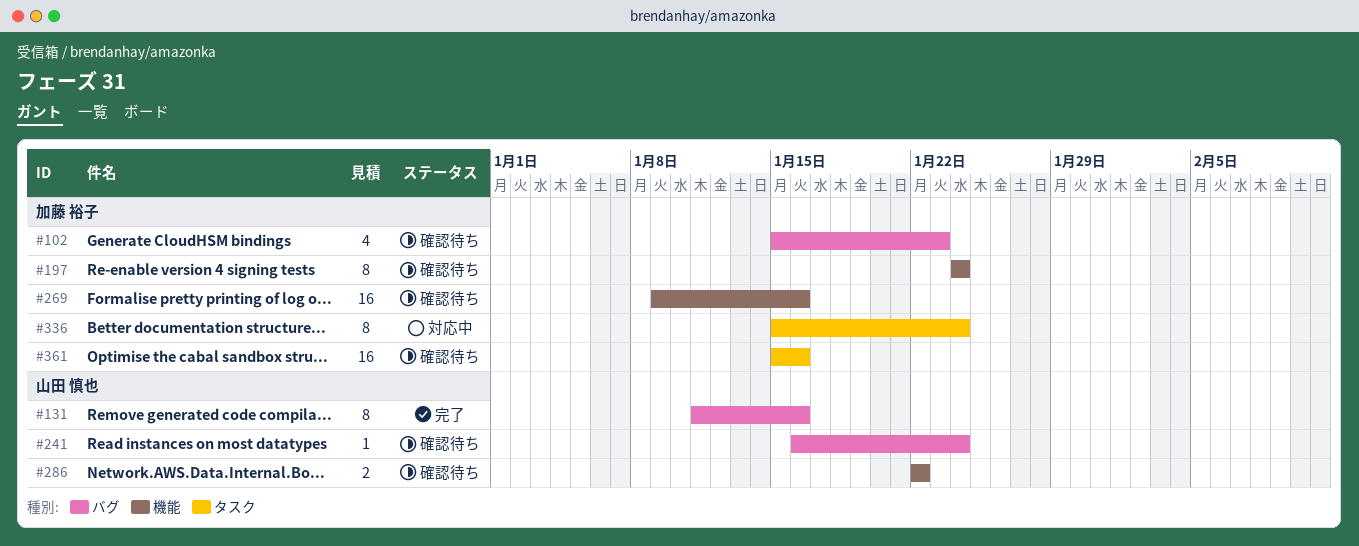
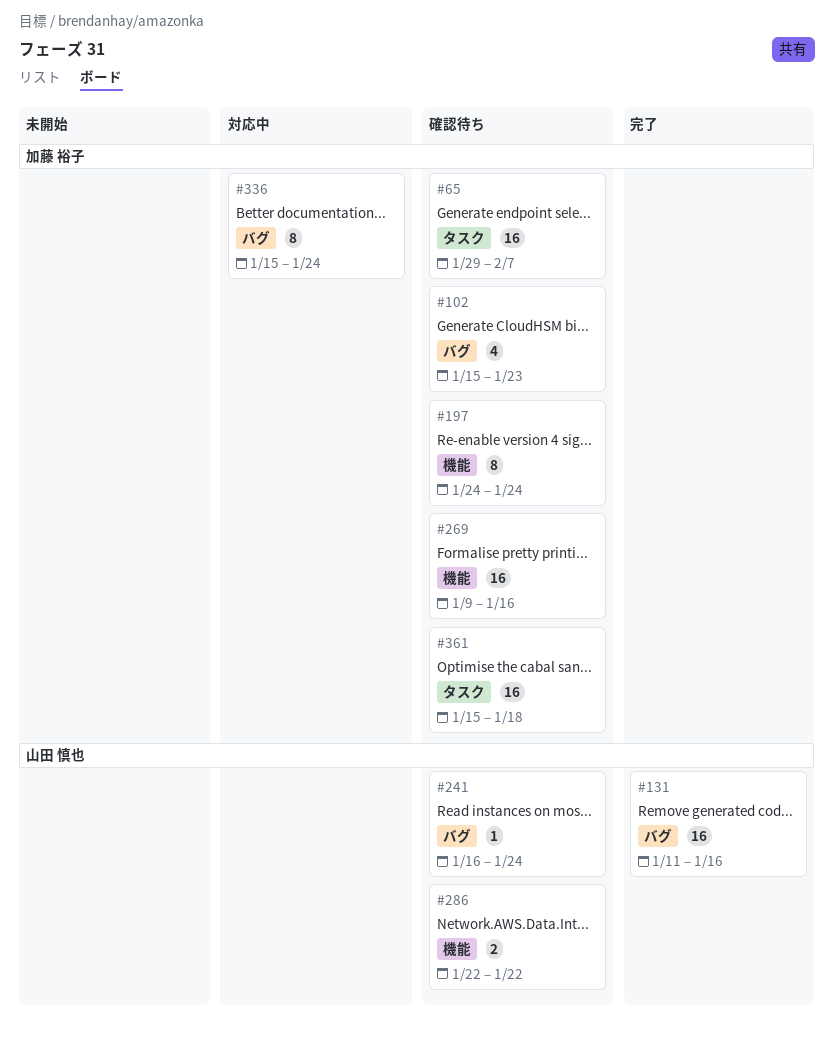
#65: none -> present
#131, estimate: 8 -> 16
#336, label: タスク -> バグ
#361, due: Jan 16 -> Jan 18

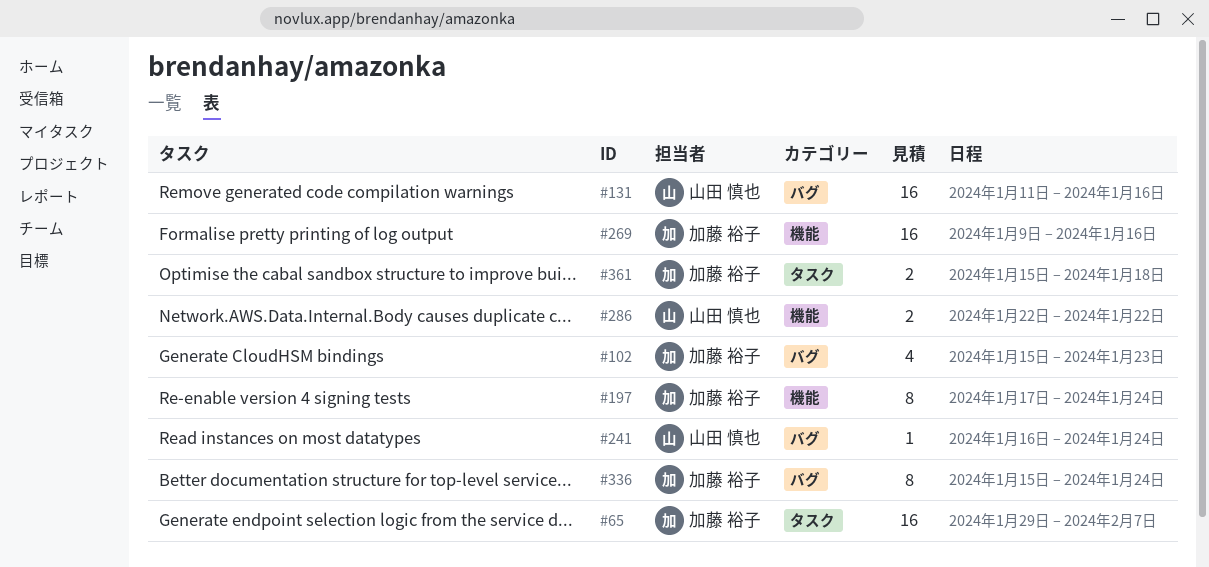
#197, start: Jan 24 -> Jan 17
#361, estimate: 16 -> 2

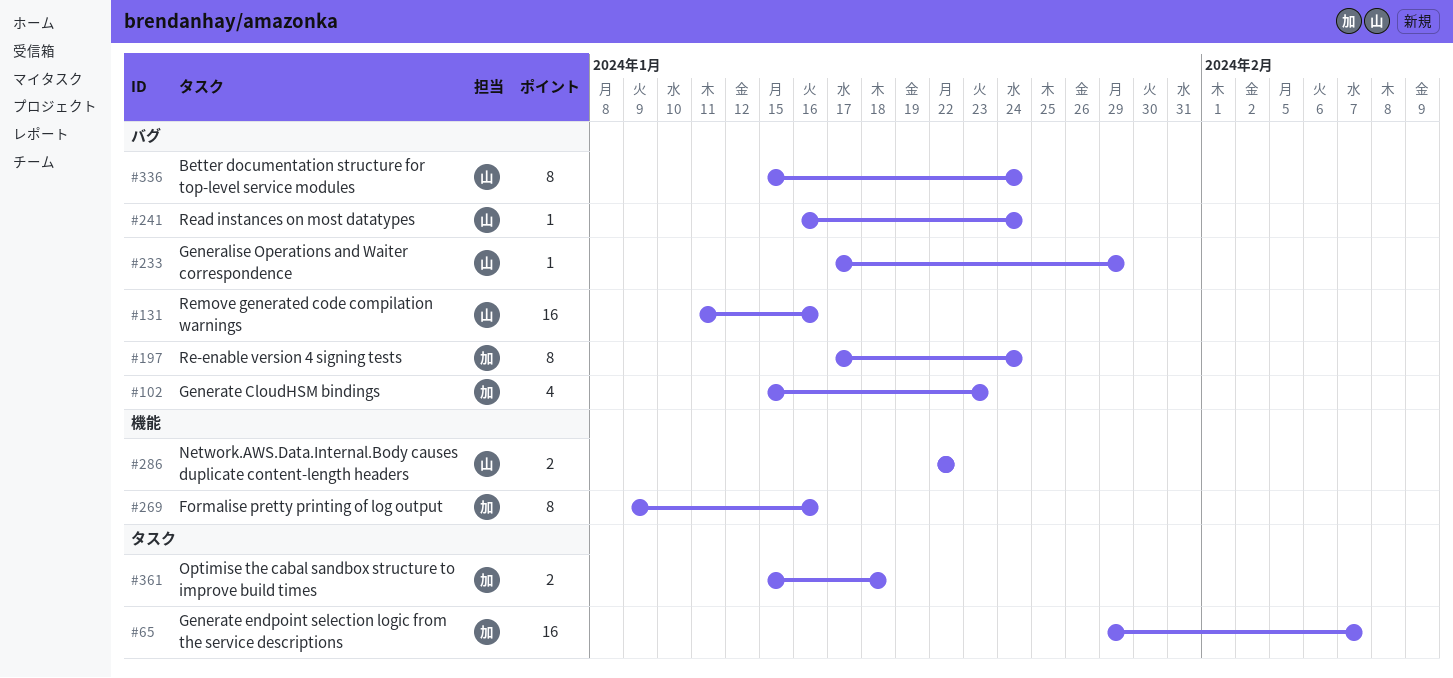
#197, label: 機能 -> バグ
#233: none -> present
#269, estimate: 16 -> 8
#336, owner: 加藤 裕子 -> 山田 慎也

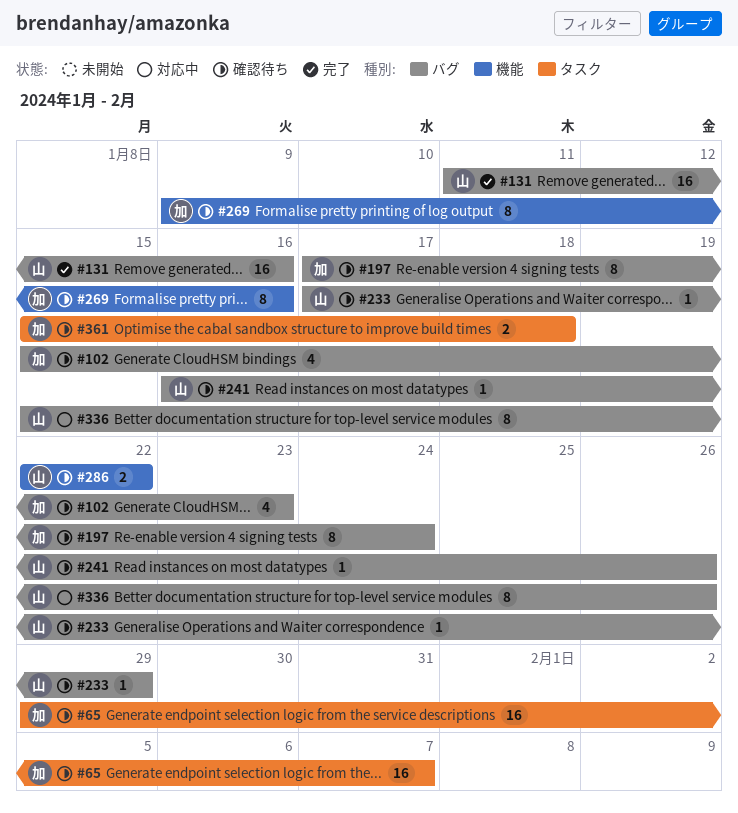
#241, due: Jan 24 -> Jan 26
#336, due: Jan 24 -> Jan 26

